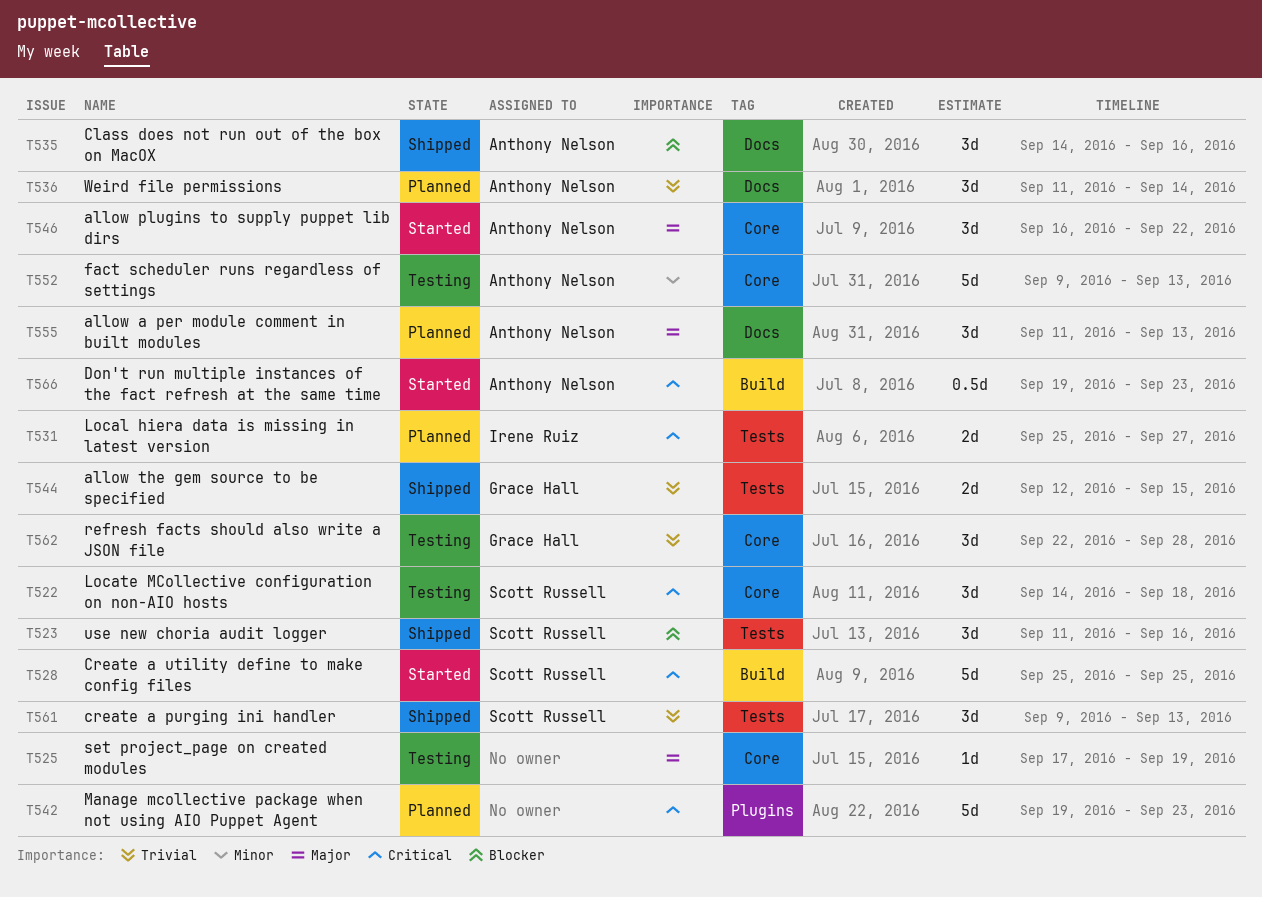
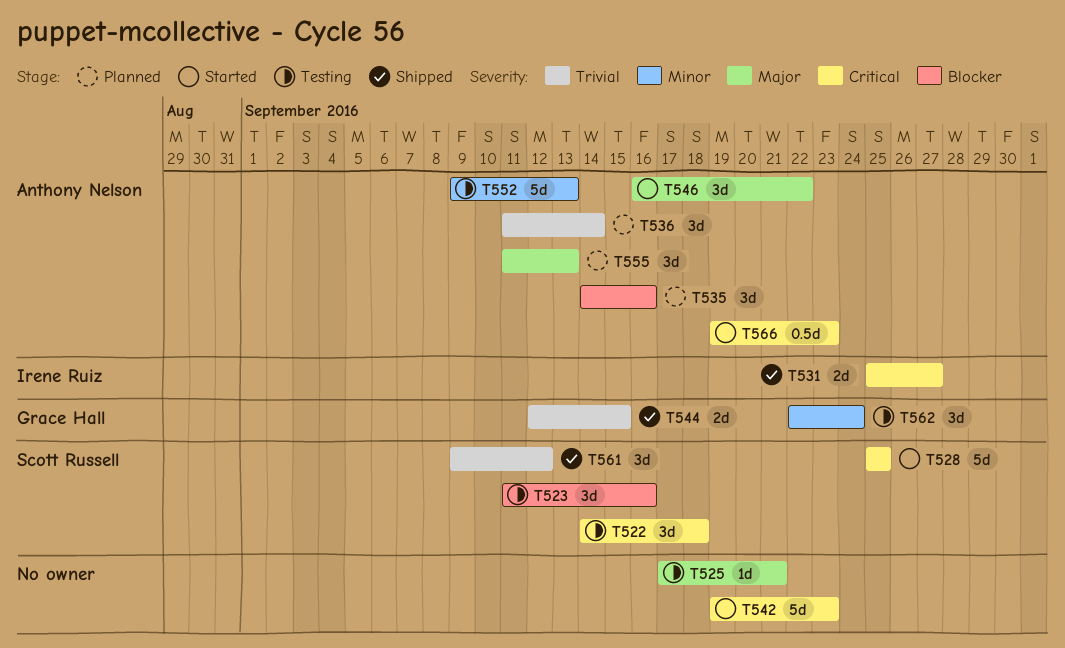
T523, status: Shipped -> Testing
T525, due: Sep 19 -> Sep 21
T531, status: Planned -> Shipped
T535, status: Shipped -> Planned
T542, status: Planned -> Started
T561, due: Sep 13 -> Sep 12
T562, priority: Trivial -> Minor
T562, due: Sep 28 -> Sep 24

